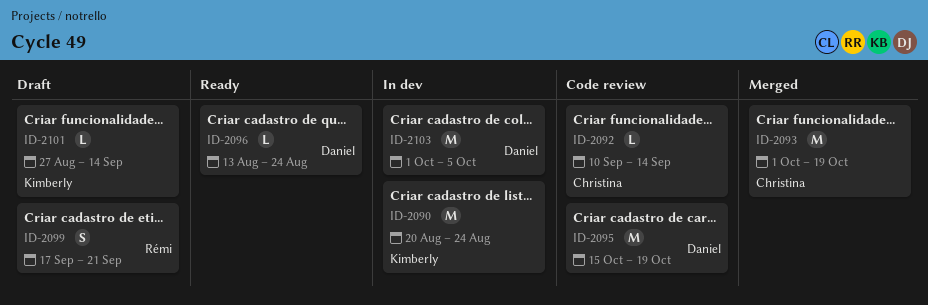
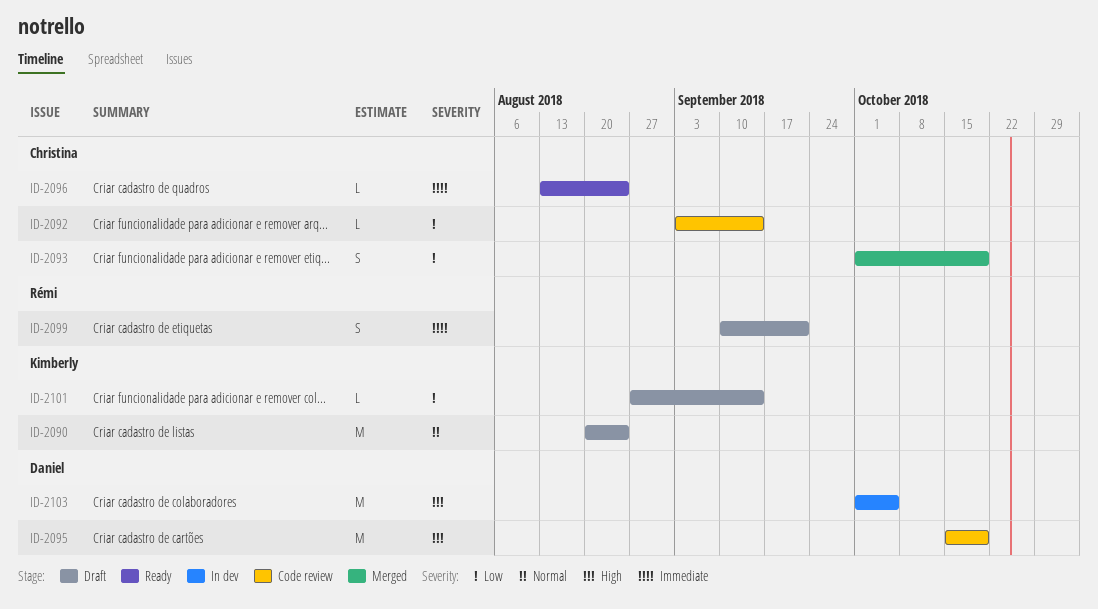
ID-2090, status: In dev -> Draft
ID-2092, start: Sep 10 -> Sep 3
ID-2093, estimate: M -> S
ID-2096, owner: Daniel -> Christina
ID-2099, start: Sep 17 -> Sep 10

